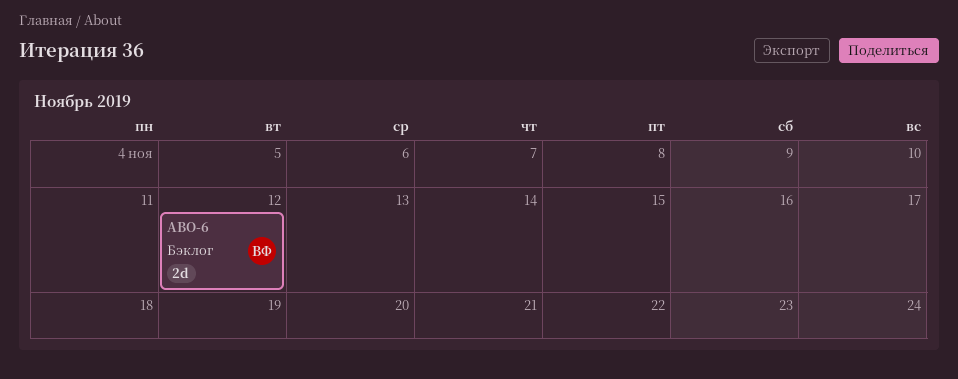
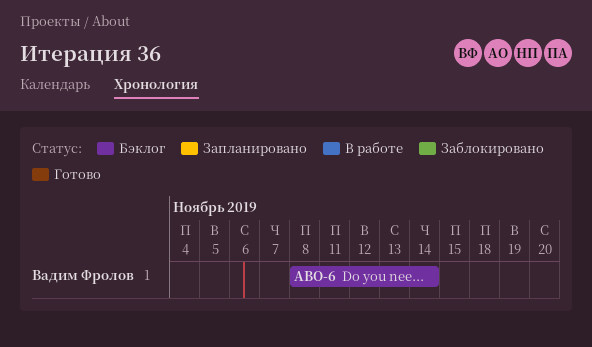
ABO-6, due: Nov 12 -> Nov 14

